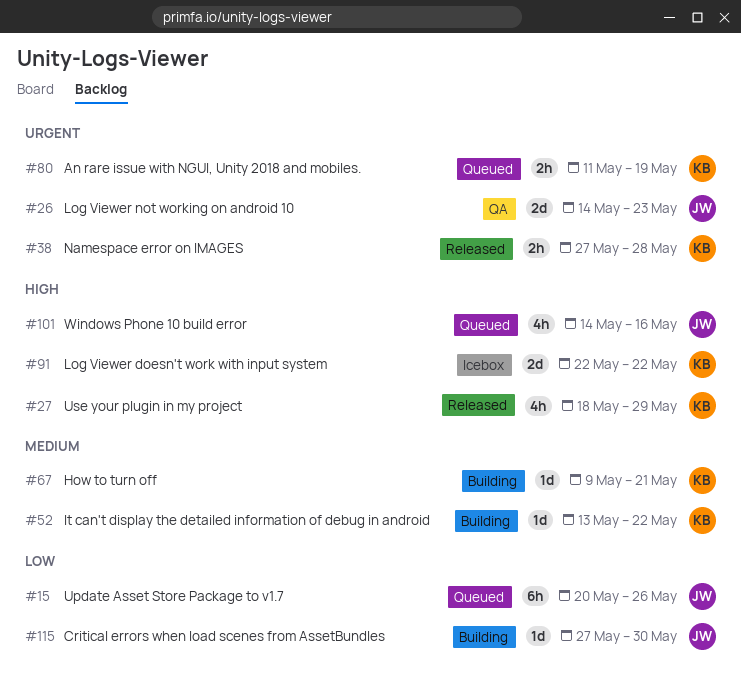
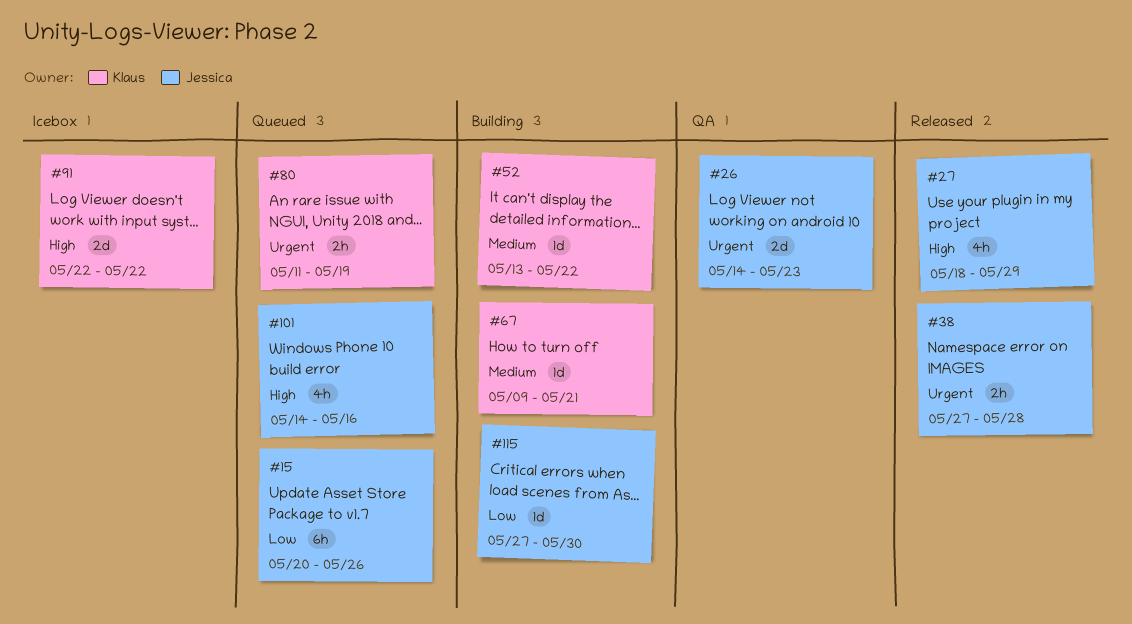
#27, owner: Klaus -> Jessica
#38, owner: Klaus -> Jessica

